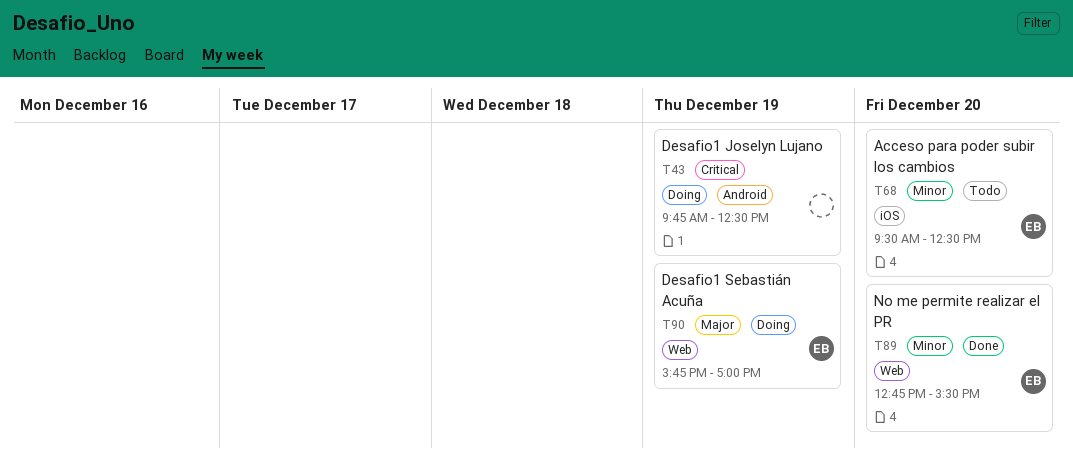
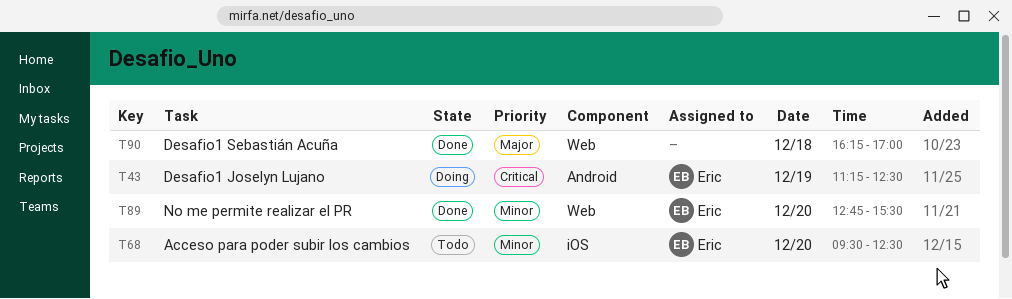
T43, owner: none -> Eric
T43, begins: 09:45 -> 11:15
T90, status: Doing -> Done
T90, owner: Eric -> none
T90, day: Dec 19 -> Dec 18
T90, begins: 15:45 -> 16:15

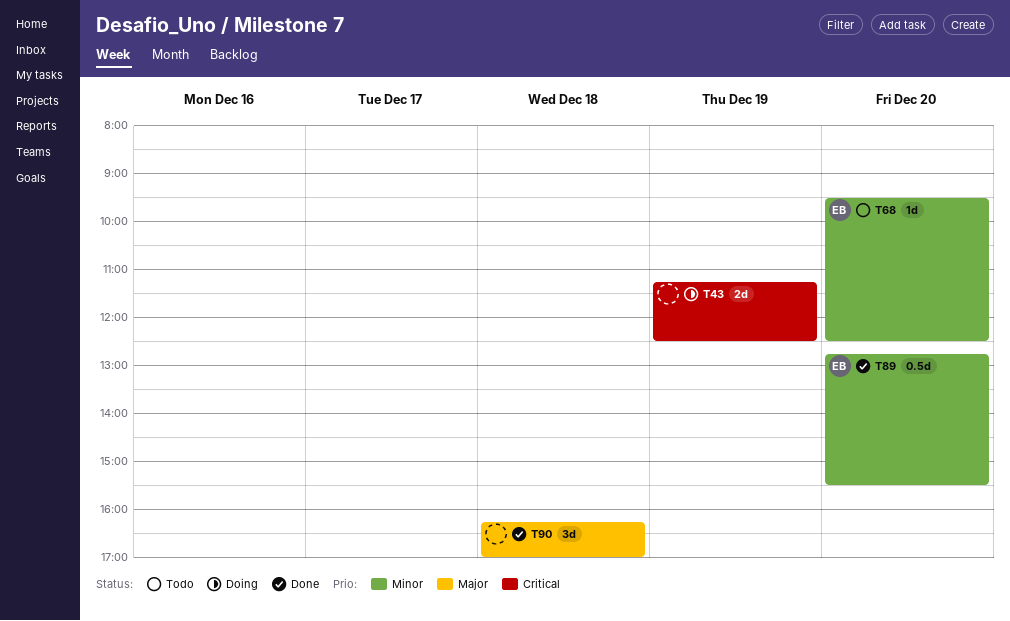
T43, owner: Eric -> none

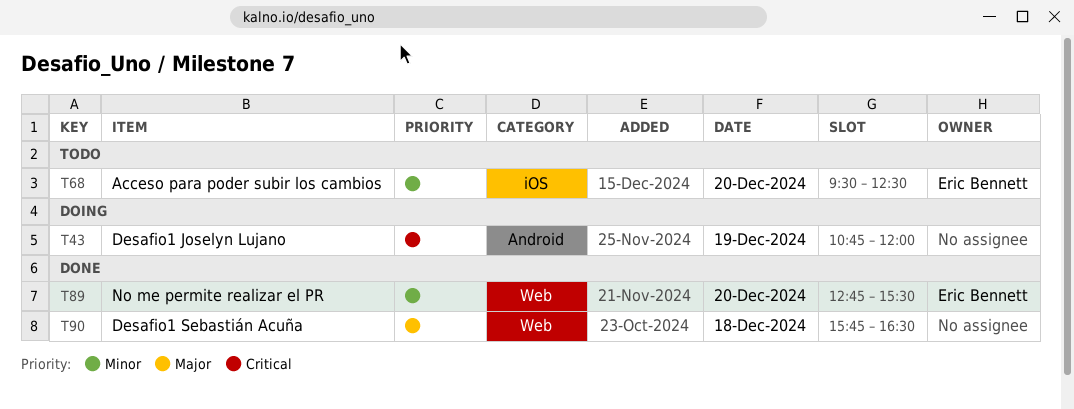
T43, begins: 11:15 -> 10:45
T43, ends: 12:30 -> 12:00
T90, begins: 16:15 -> 15:45
T90, ends: 17:00 -> 16:30

